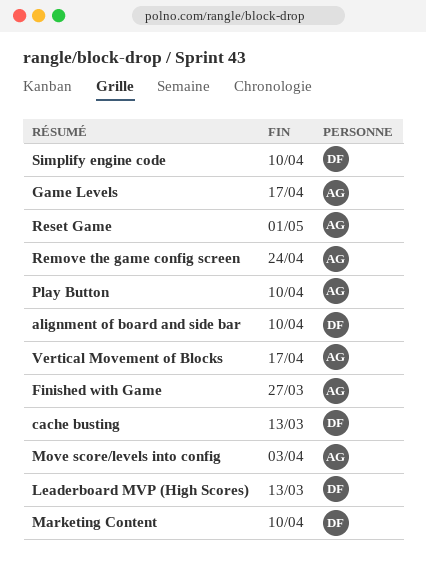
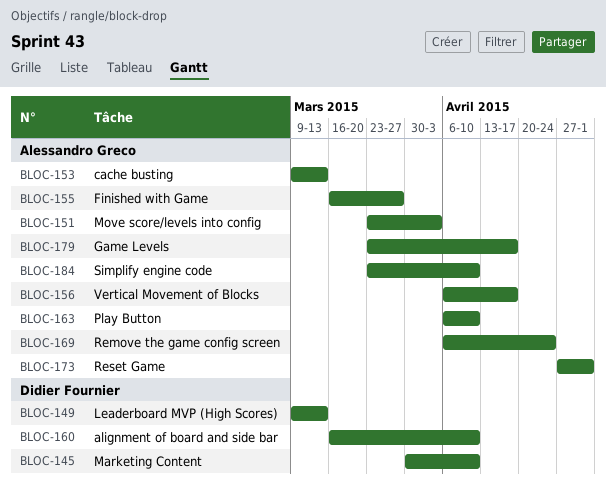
cache busting, owner: Didier Fournier -> Alessandro Greco
Simplify engine code, owner: Didier Fournier -> Alessandro Greco

